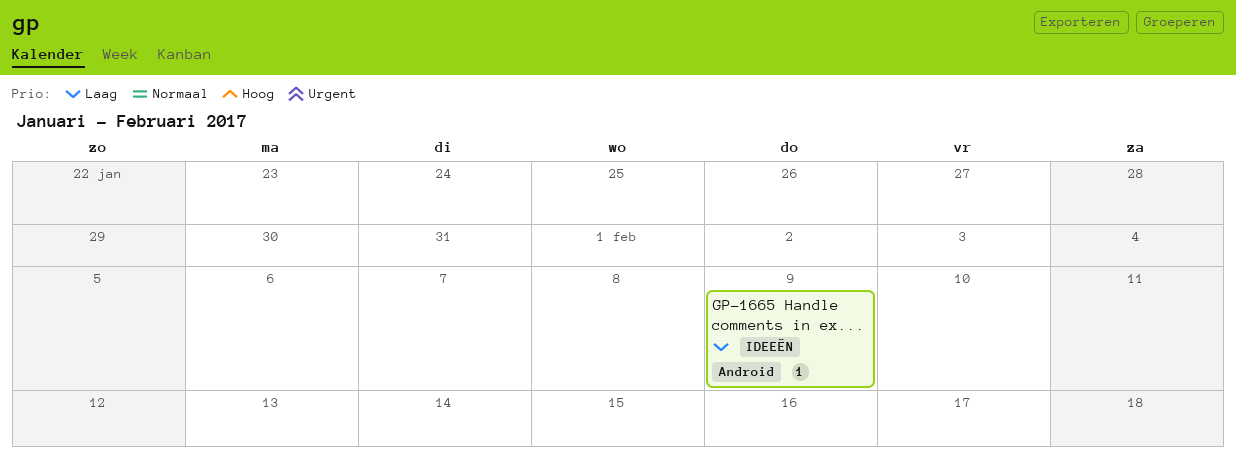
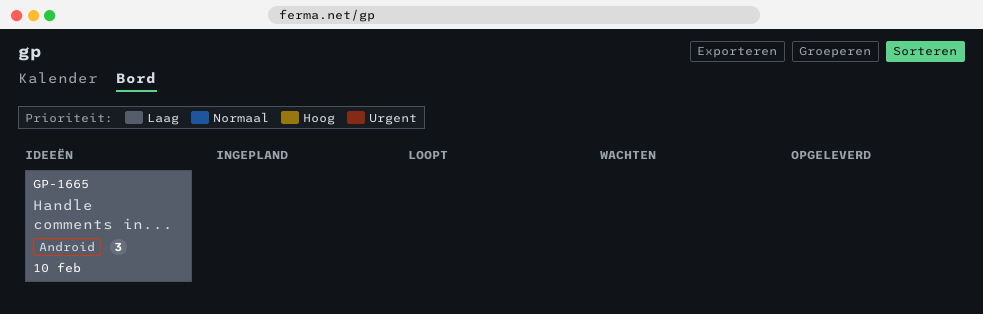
GP-1665, estimate: 1 -> 3
GP-1665, due: Feb 9 -> Feb 10

